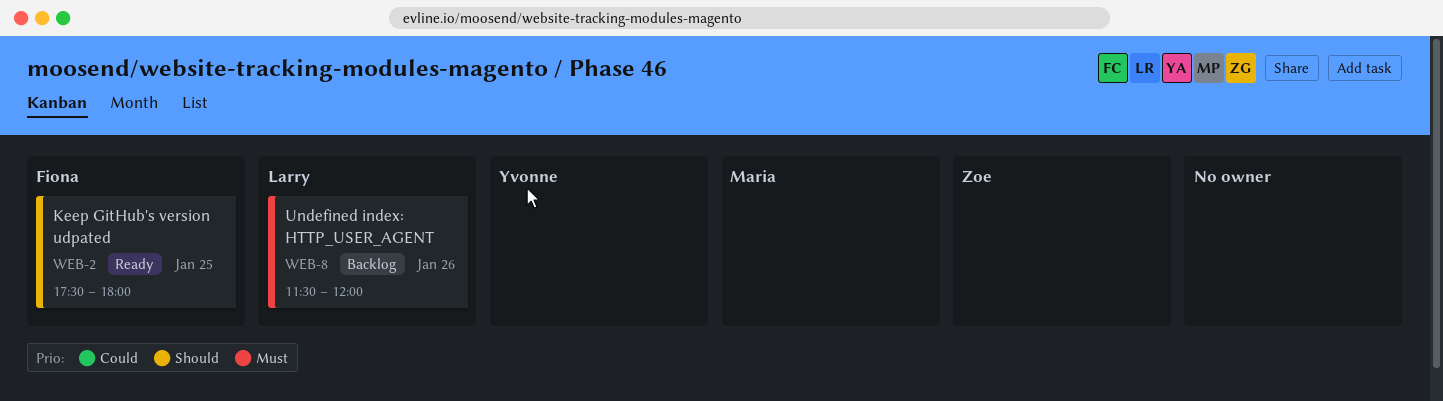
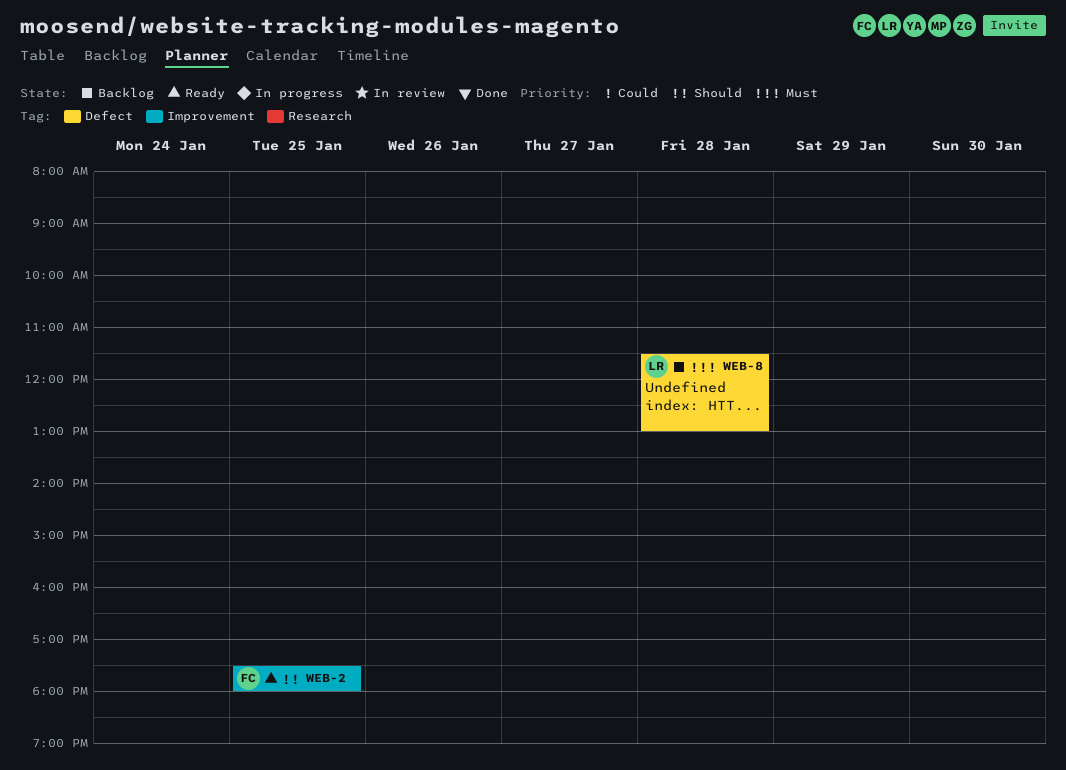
WEB-8, day: Jan 26 -> Jan 28
WEB-8, ends: 12:00 -> 13:00

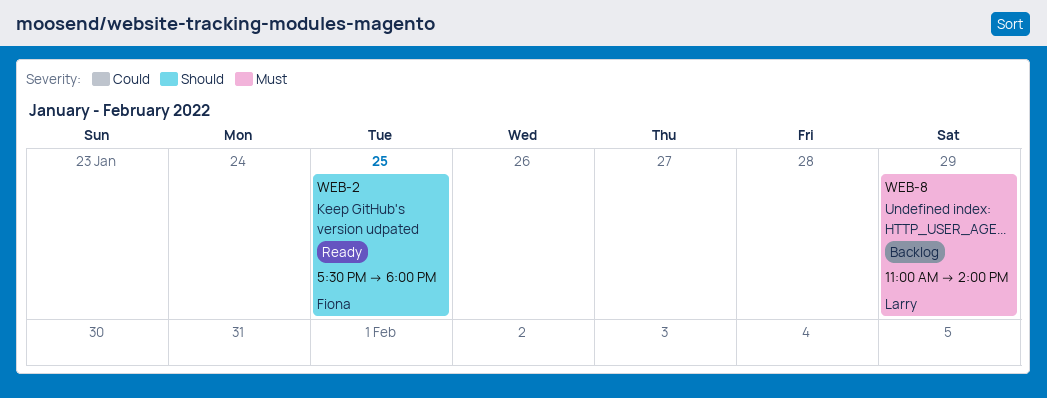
WEB-8, day: Jan 28 -> Jan 29
WEB-8, begins: 11:30 -> 11:00
WEB-8, ends: 13:00 -> 14:00

